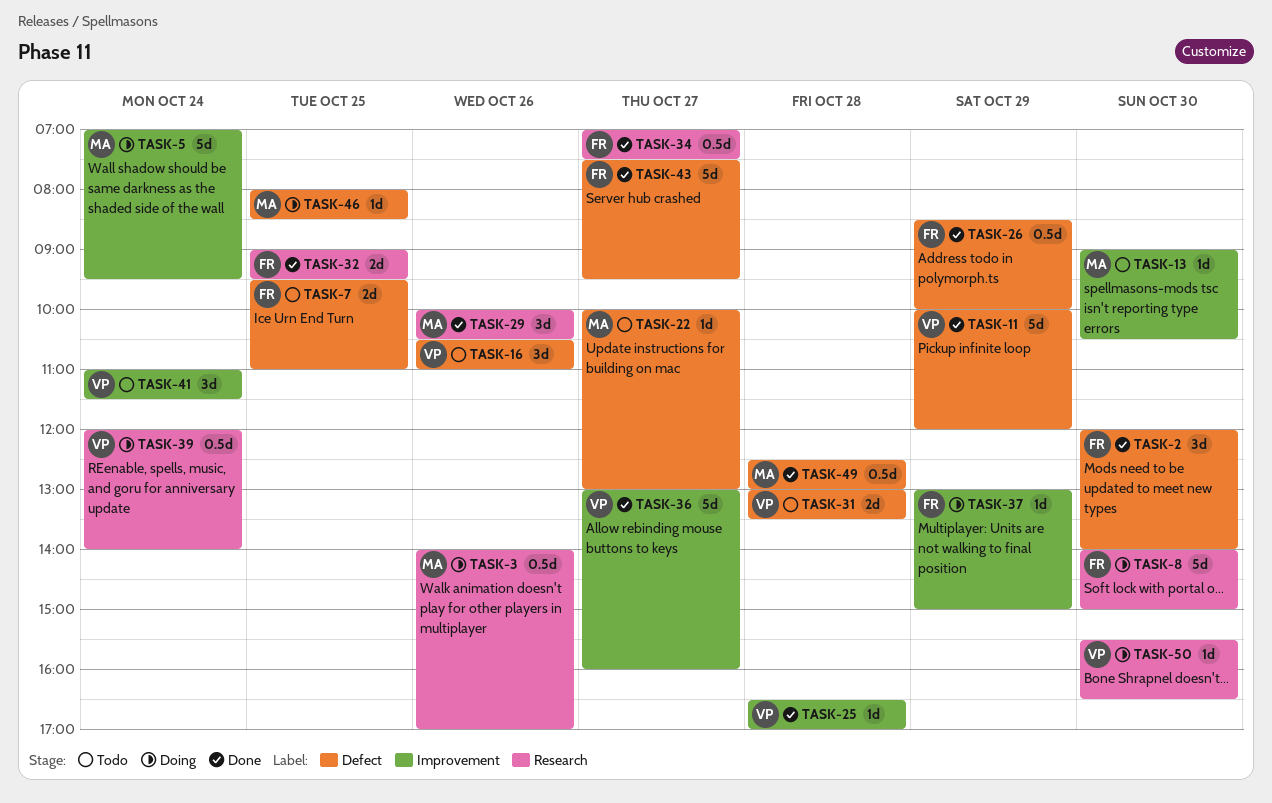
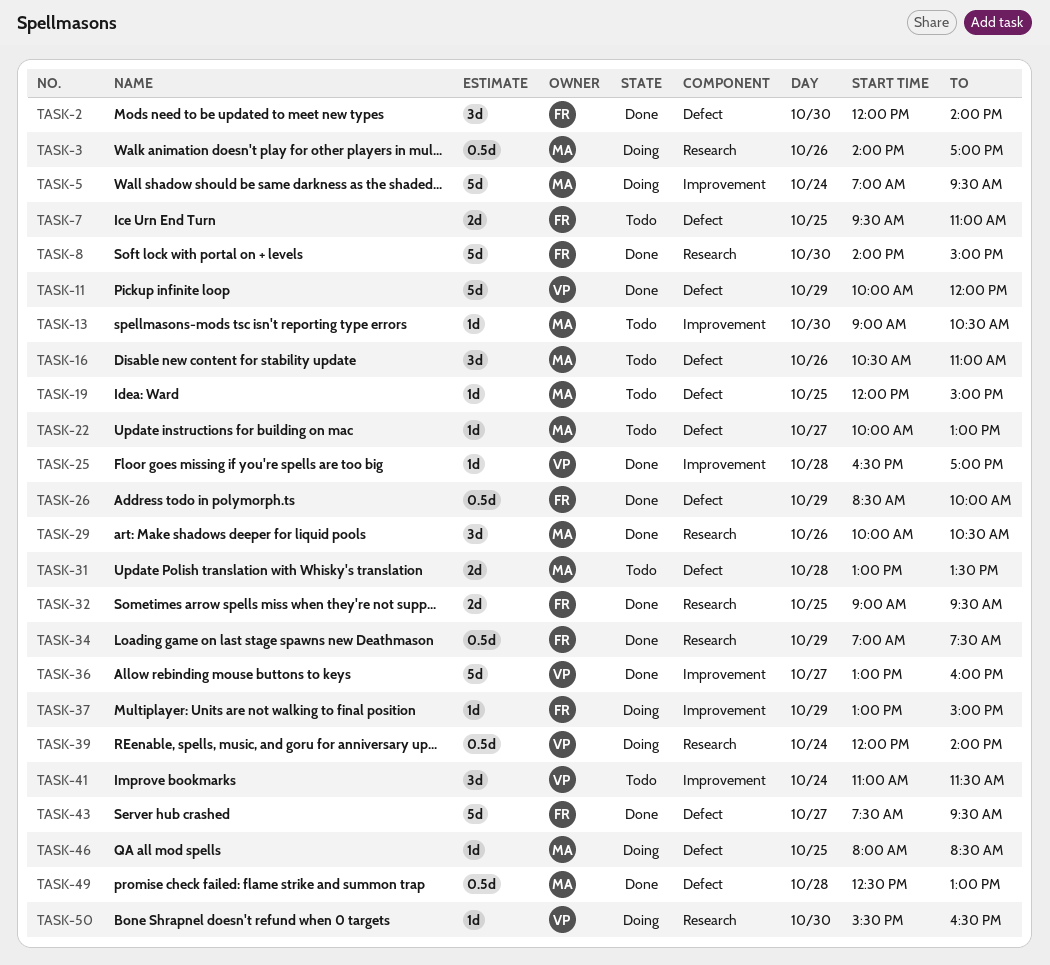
TASK-8, status: Doing -> Done
TASK-16, owner: VP -> MA
TASK-19: none -> present
TASK-31, owner: VP -> MA
TASK-34, day: Oct 27 -> Oct 29

